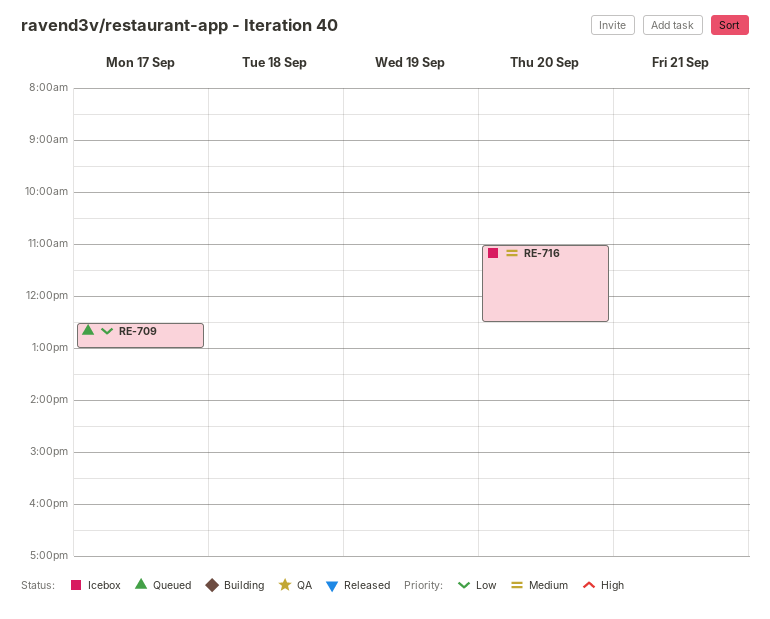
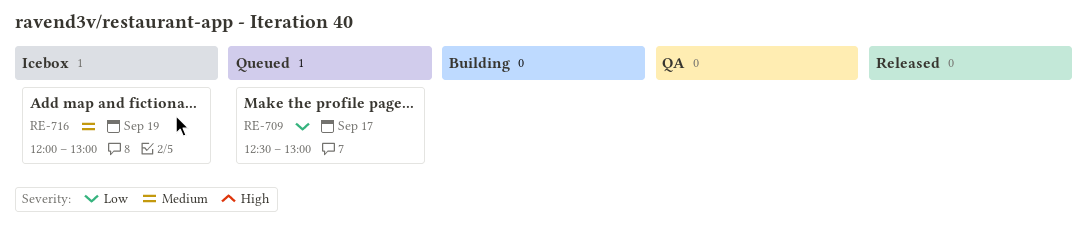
RE-716, day: Sep 20 -> Sep 19
RE-716, begins: 11:00 -> 12:00
RE-716, ends: 12:30 -> 13:00

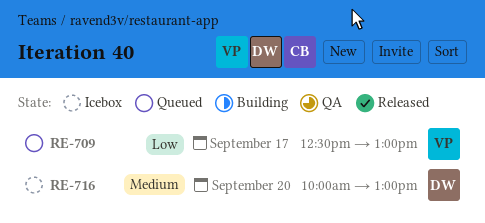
RE-716, day: Sep 19 -> Sep 20
RE-716, begins: 12:00 -> 10:00

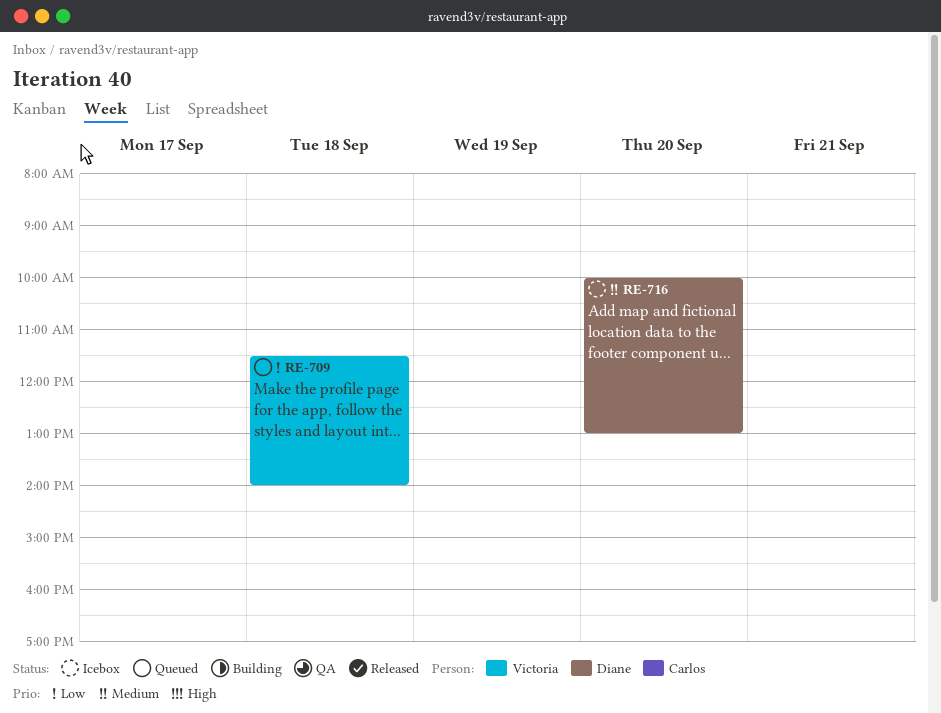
RE-709, day: Sep 17 -> Sep 18
RE-709, begins: 12:30 -> 11:30
RE-709, ends: 13:00 -> 14:00

